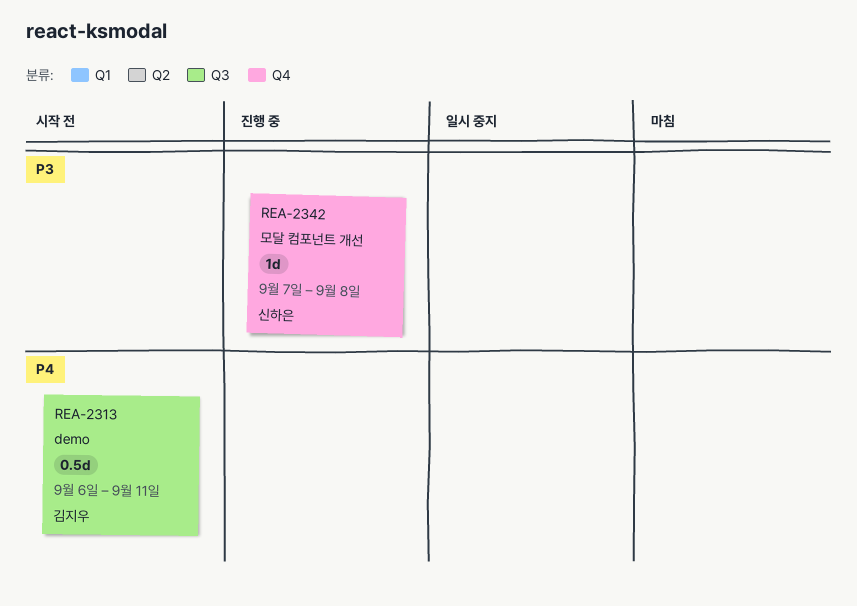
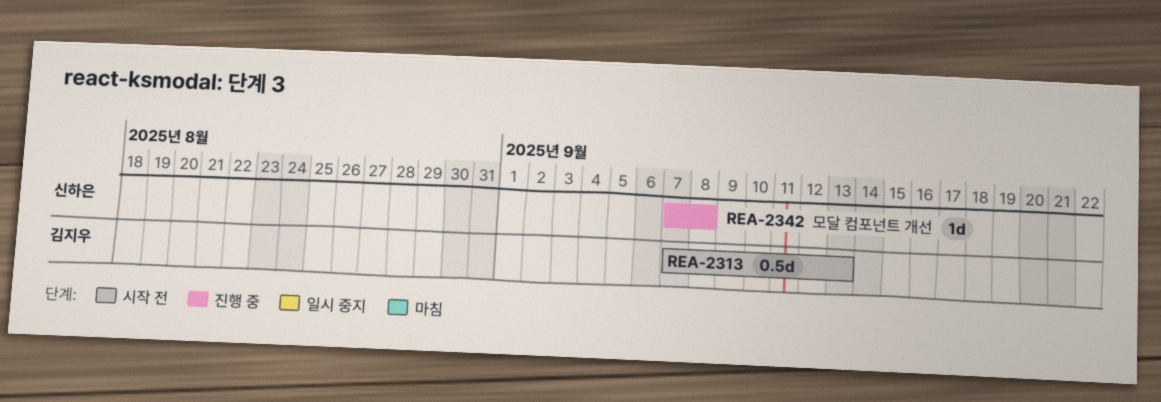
REA-2313, start: Sep 6 -> Sep 7
REA-2313, due: Sep 11 -> Sep 13

